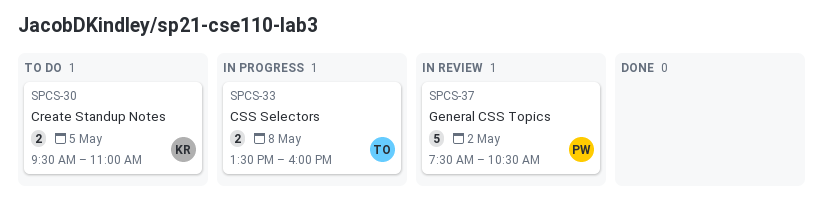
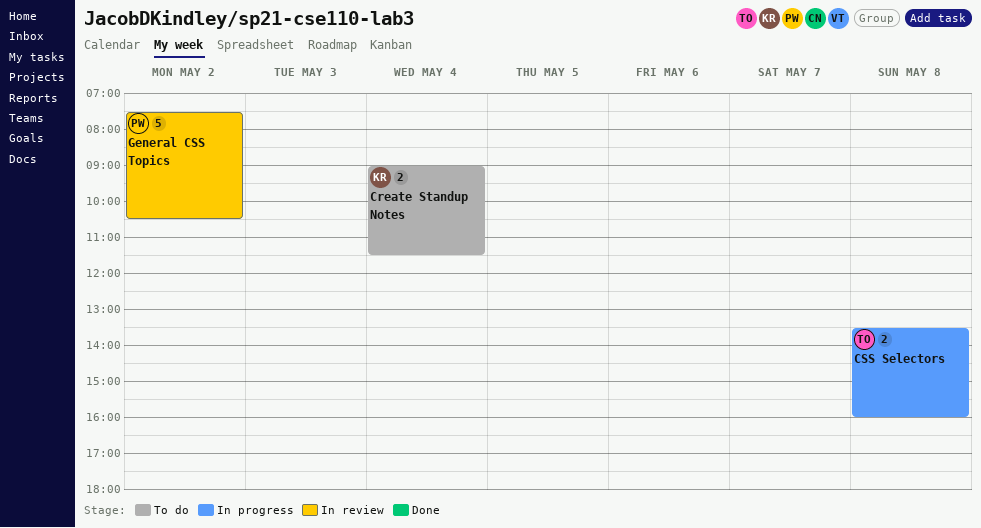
Create Standup Notes, day: May 5 -> May 4
Create Standup Notes, begins: 09:30 -> 09:00
Create Standup Notes, ends: 11:00 -> 11:30

